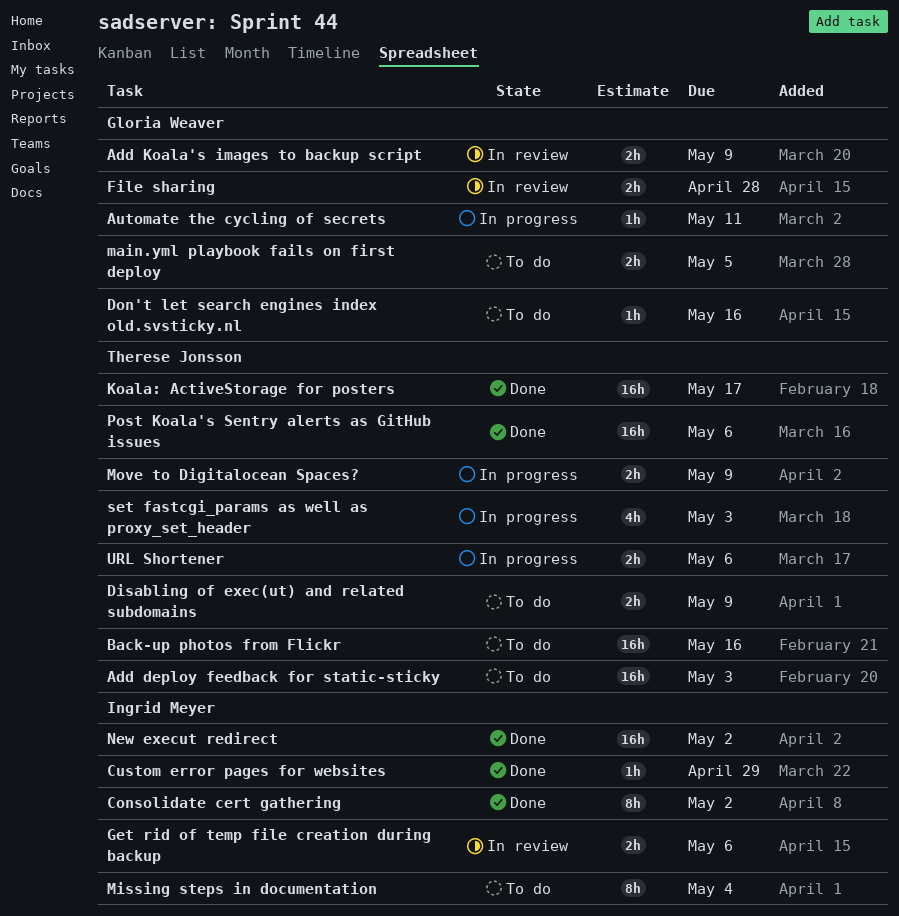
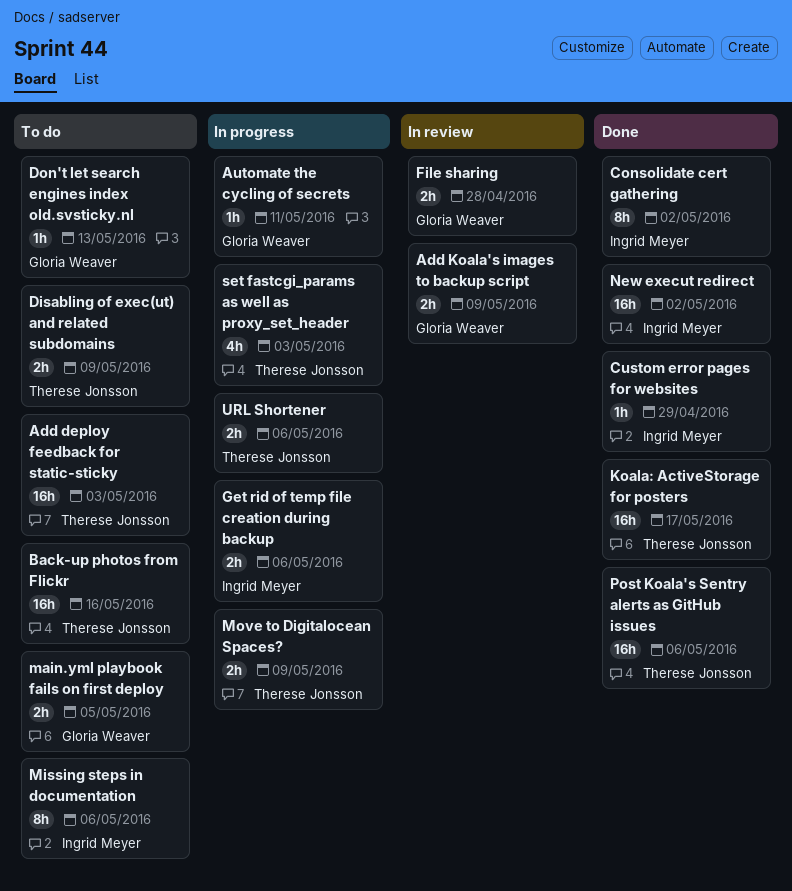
Don't let search engines index old.svsticky.nl, due: May 16 -> May 13
Get rid of temp file creation during backup, status: In review -> In progress
Missing steps in documentation, due: May 4 -> May 6

